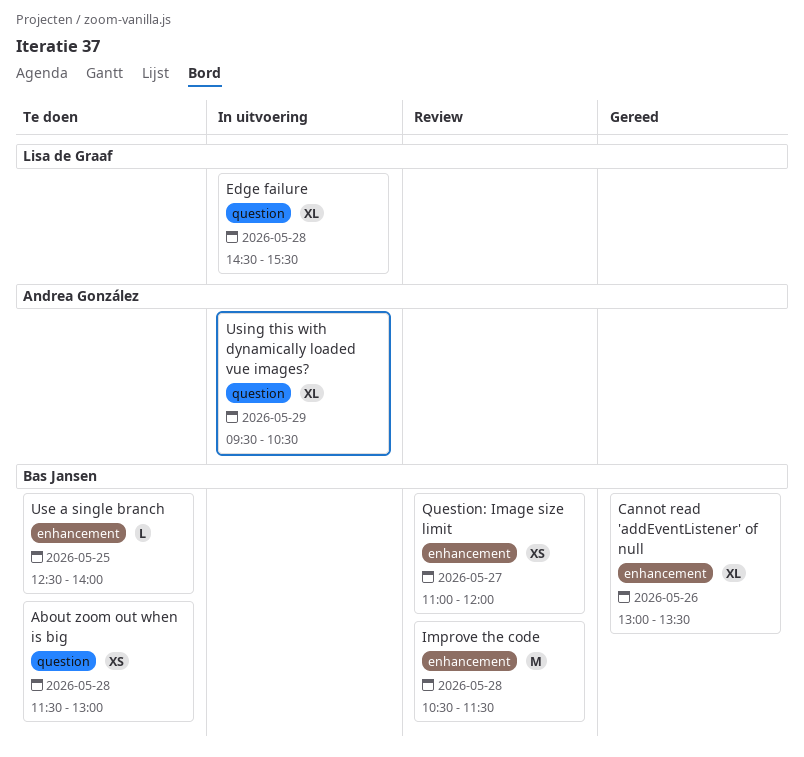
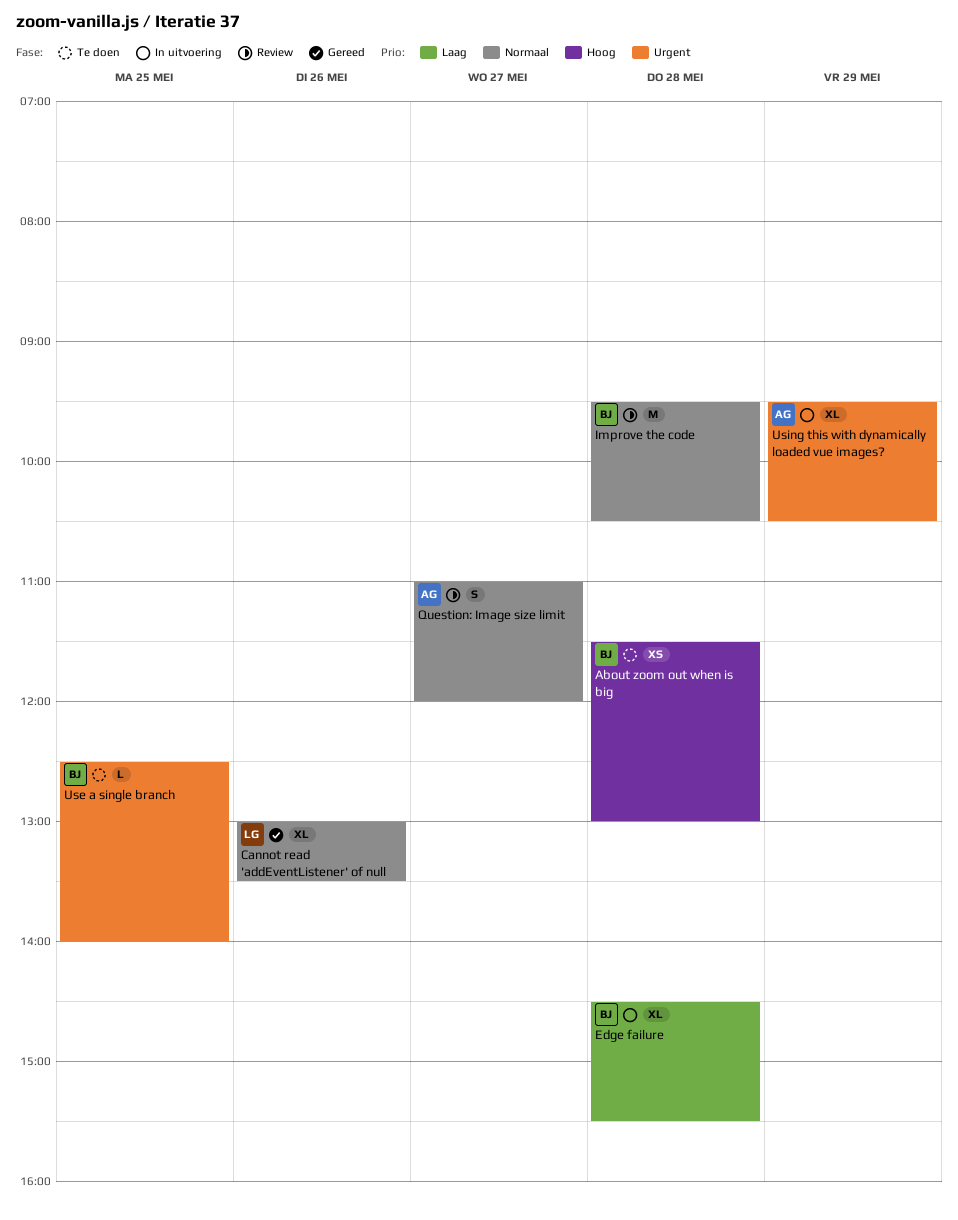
Cannot read 'addEventListener' of null, owner: Bas Jansen -> Lisa de Graaf
Edge failure, owner: Lisa de Graaf -> Bas Jansen
Improve the code, begins: 10:30 -> 09:30
Improve the code, ends: 11:30 -> 10:30
Question: Image size limit, owner: Bas Jansen -> Andrea González
Question: Image size limit, estimate: XS -> S

